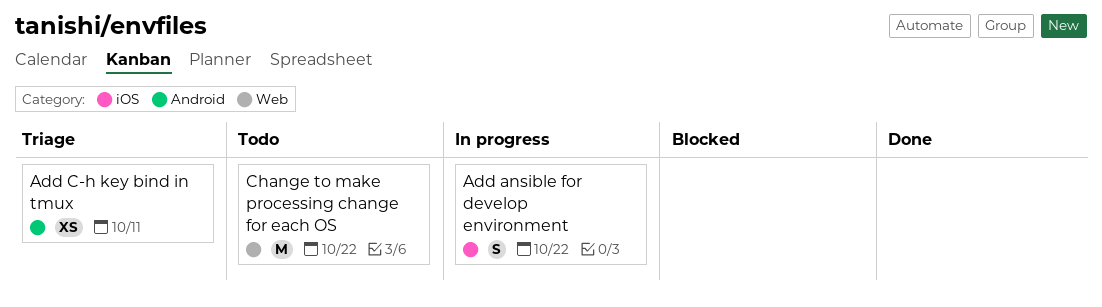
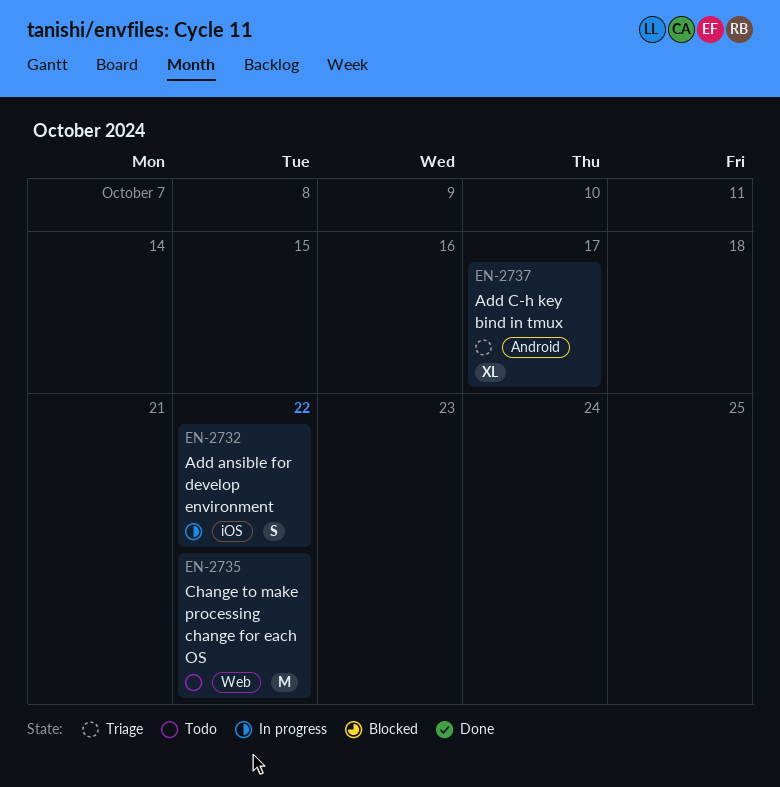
Add C-h key bind in tmux, estimate: XS -> XL
Add C-h key bind in tmux, due: Oct 11 -> Oct 17

